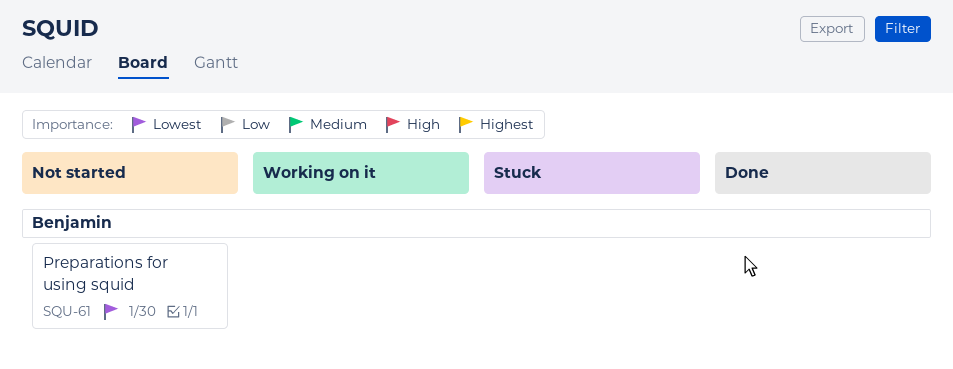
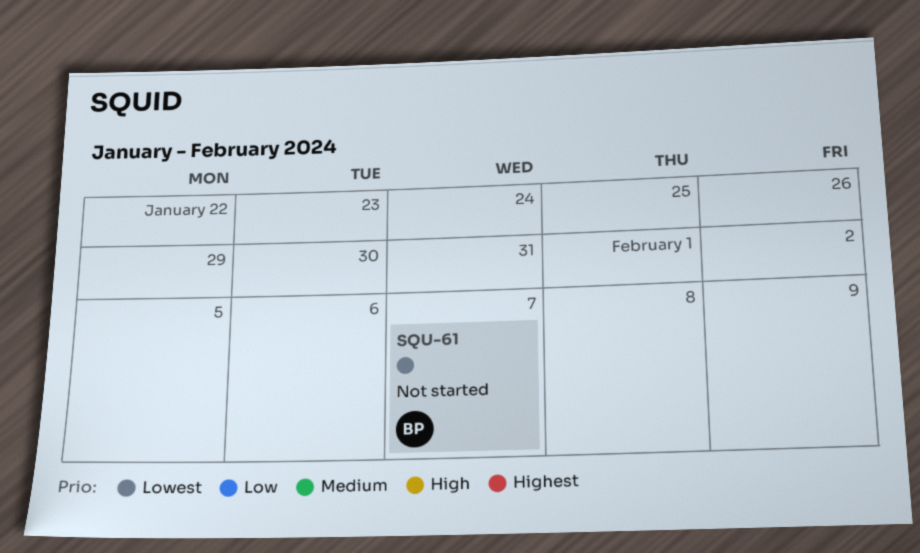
SQU-61, due: Jan 30 -> Feb 7

